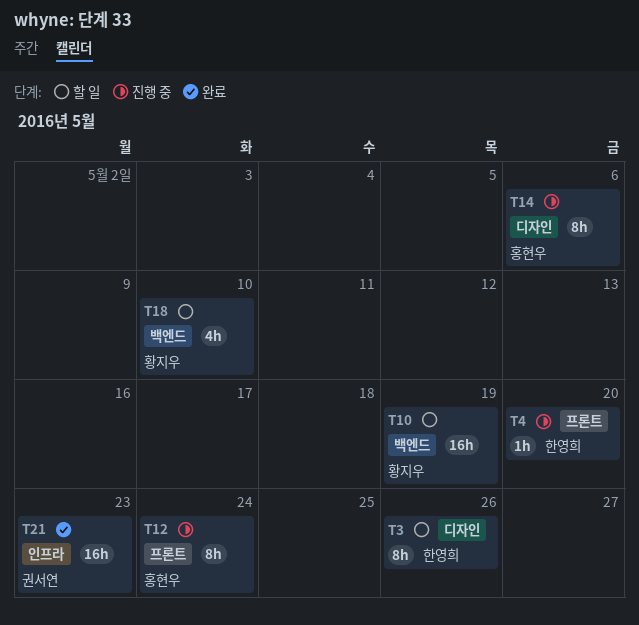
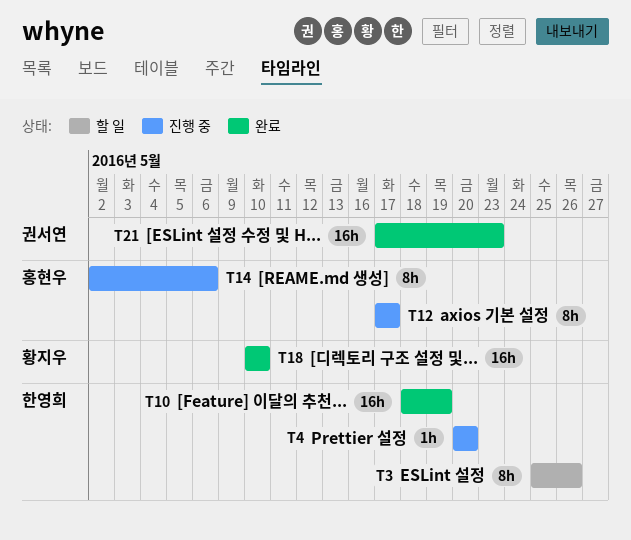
T10, status: 할 일 -> 완료
T10, owner: 황지우 -> 한영희
T12, due: May 24 -> May 17
T18, status: 할 일 -> 완료
T18, estimate: 4h -> 16h

